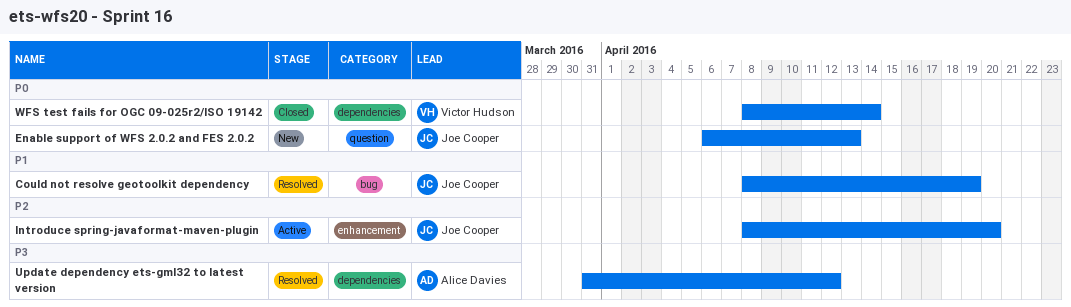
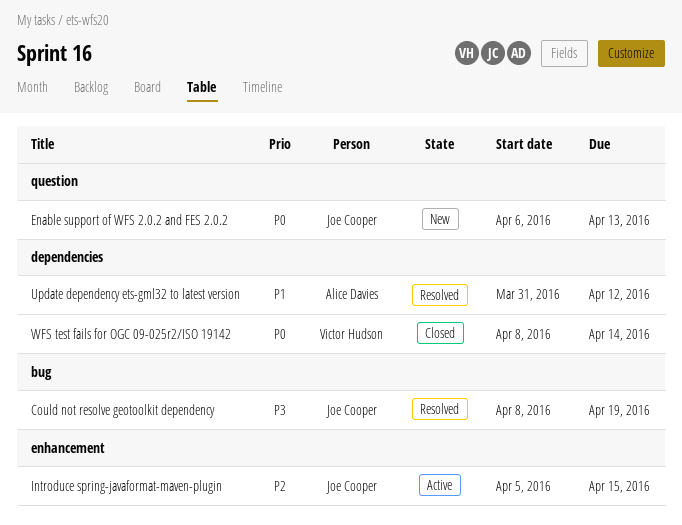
Could not resolve geotoolkit dependency, priority: P1 -> P3
Introduce spring-javaformat-maven-plugin, start: Apr 8 -> Apr 5
Introduce spring-javaformat-maven-plugin, due: Apr 20 -> Apr 15
Update dependency ets-gml32 to latest version, priority: P3 -> P1

